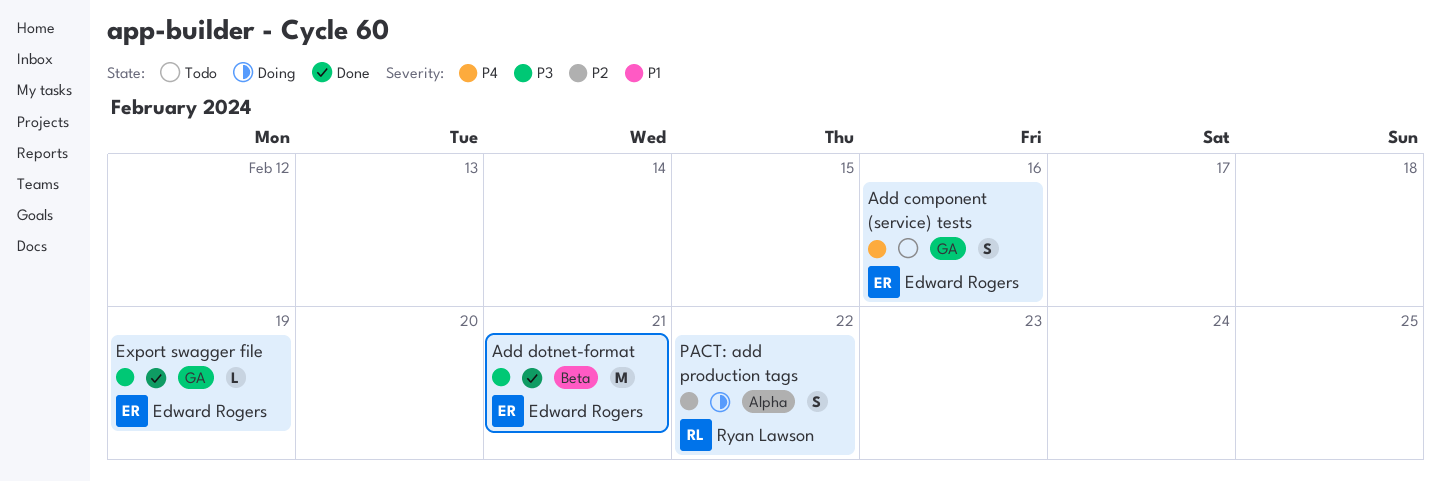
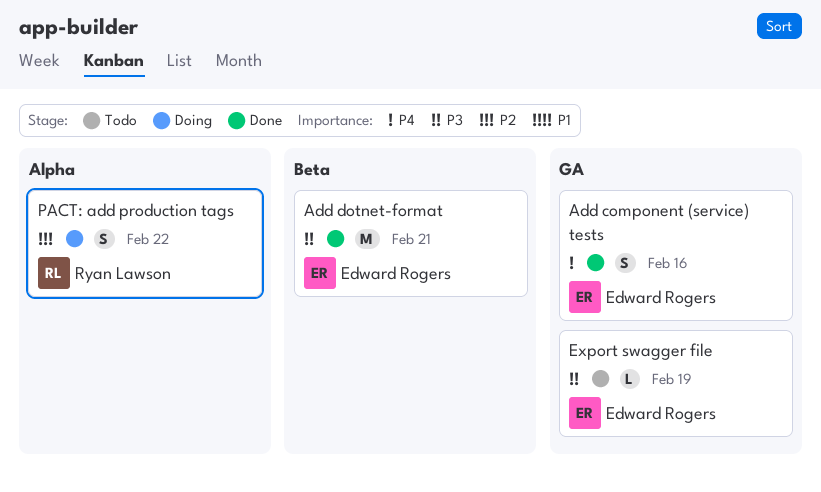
Add component (service) tests, status: Todo -> Done
Export swagger file, status: Done -> Todo

